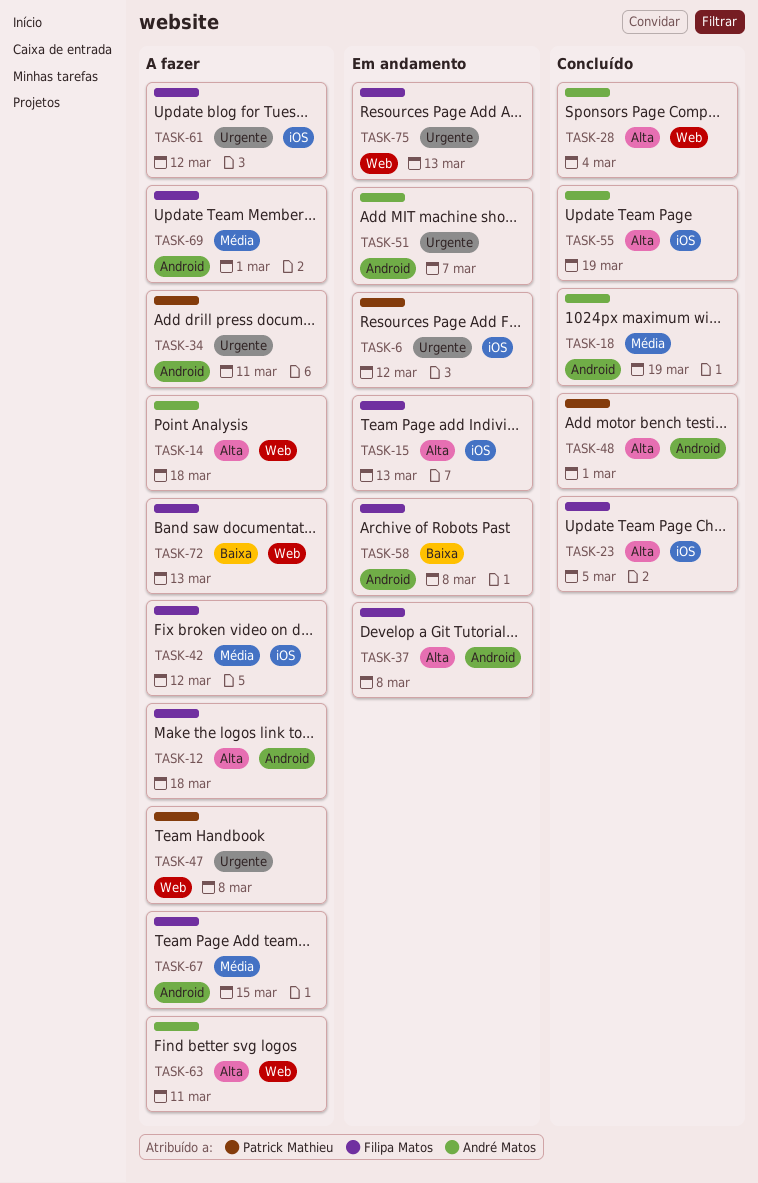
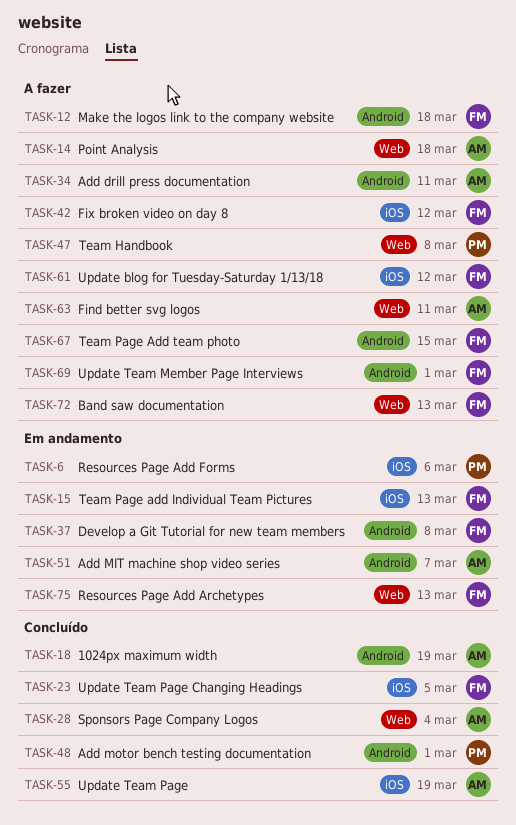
TASK-6, due: Mar 12 -> Mar 6
TASK-34, owner: Patrick Mathieu -> André Matos
TASK-58: present -> none

